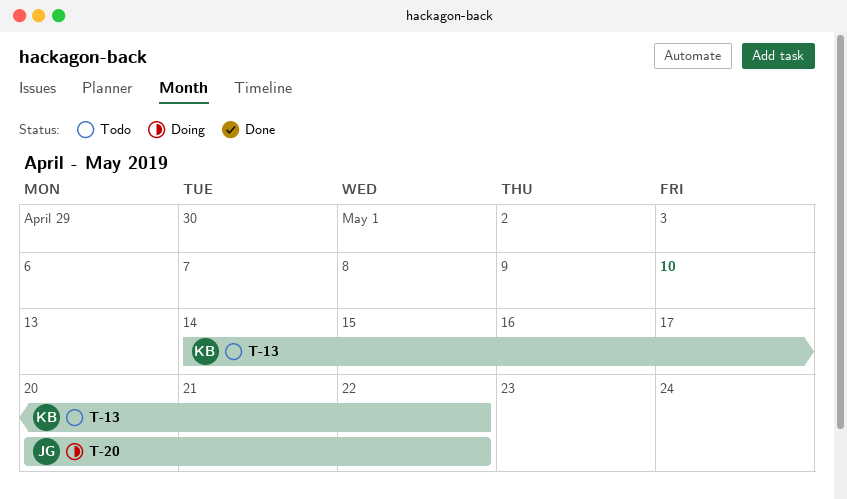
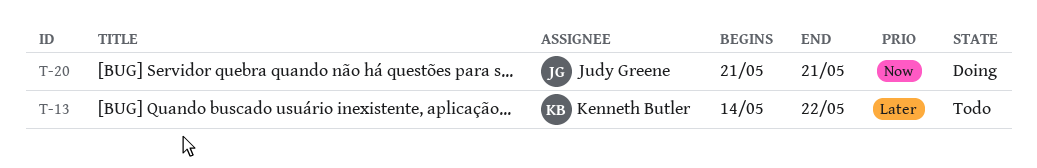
T-20, start: May 20 -> May 21
T-20, due: May 22 -> May 21

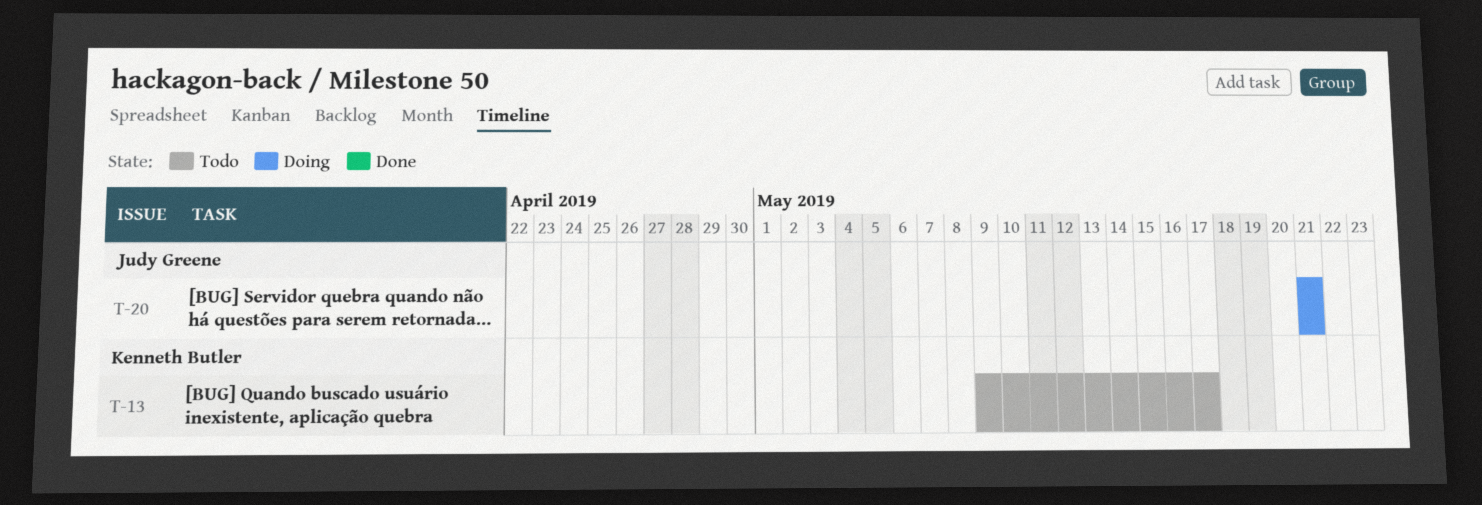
T-13, start: May 14 -> May 9
T-13, due: May 22 -> May 17

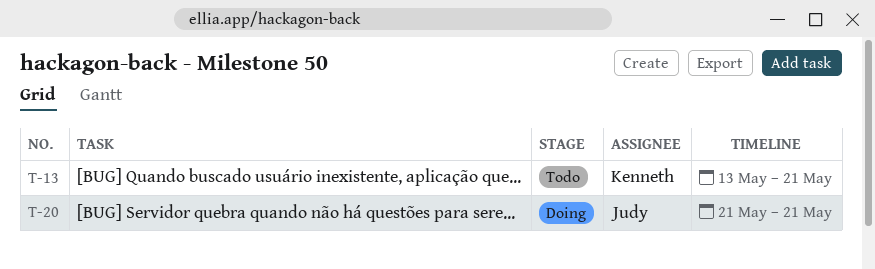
T-13, start: May 9 -> May 13
T-13, due: May 17 -> May 21

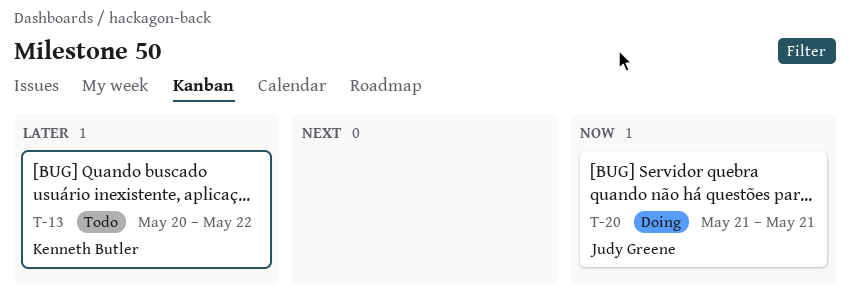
T-13, start: May 13 -> May 20
T-13, due: May 21 -> May 22

